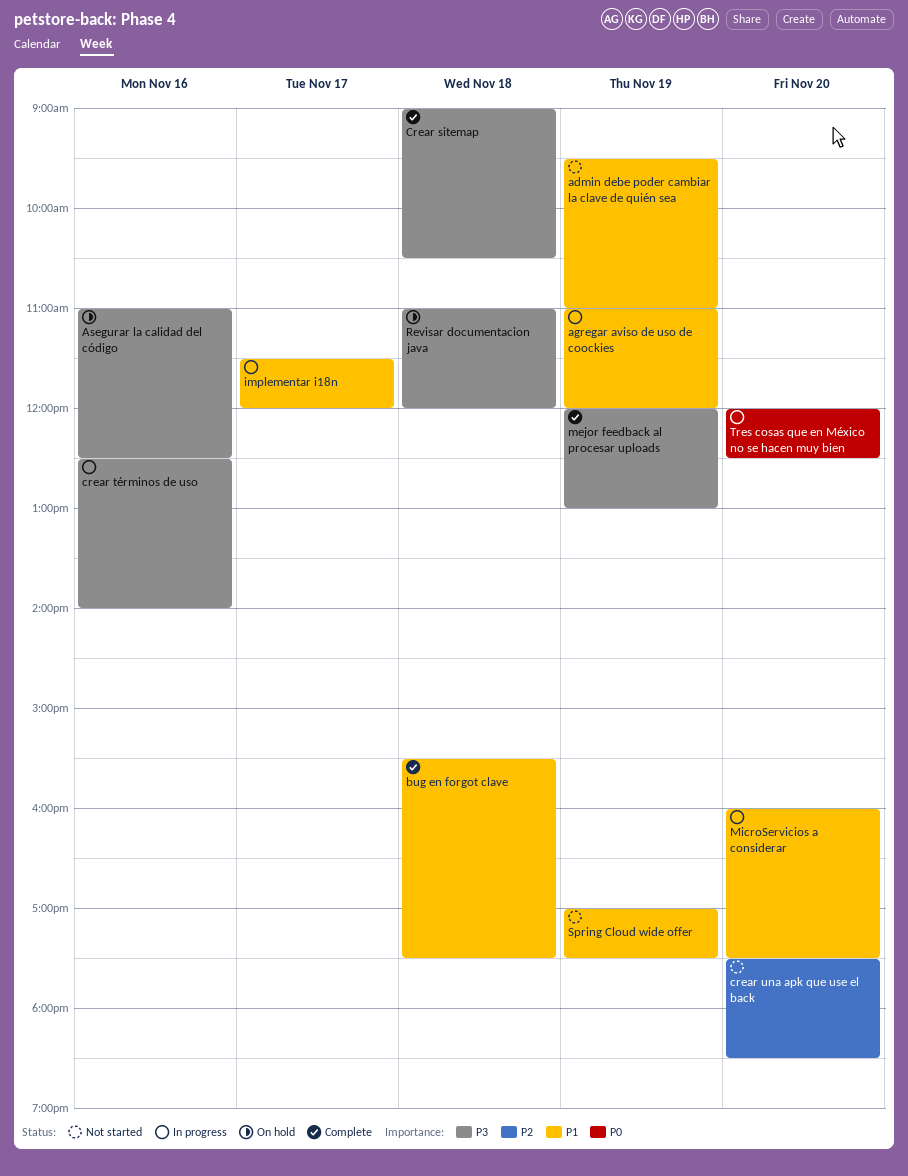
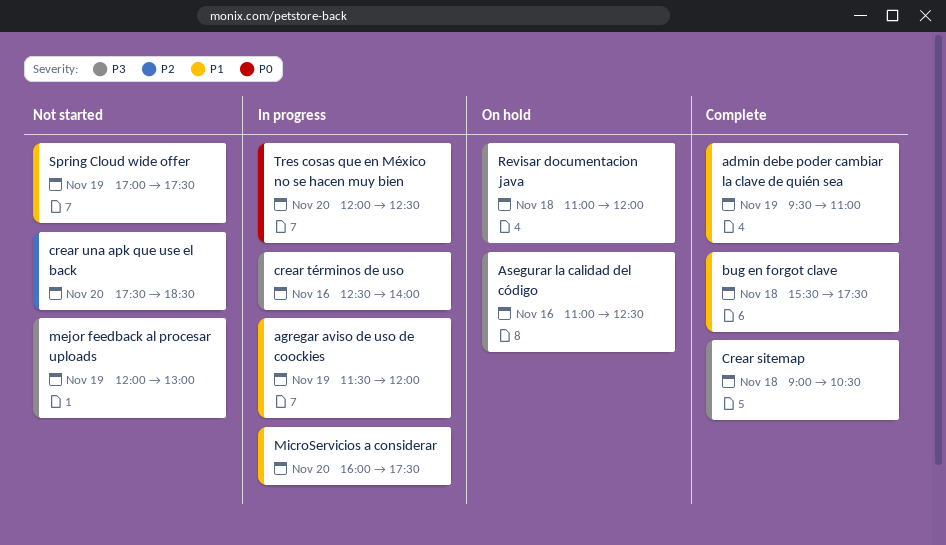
admin debe poder cambiar la clave de quién sea, status: Not started -> Complete
agregar aviso de uso de coockies, begins: 11:00 -> 11:30
implementar i18n: present -> none
mejor feedback al procesar uploads, status: Complete -> Not started

